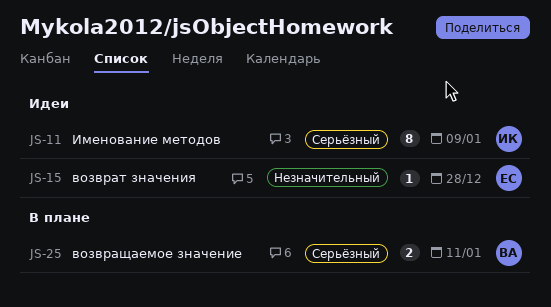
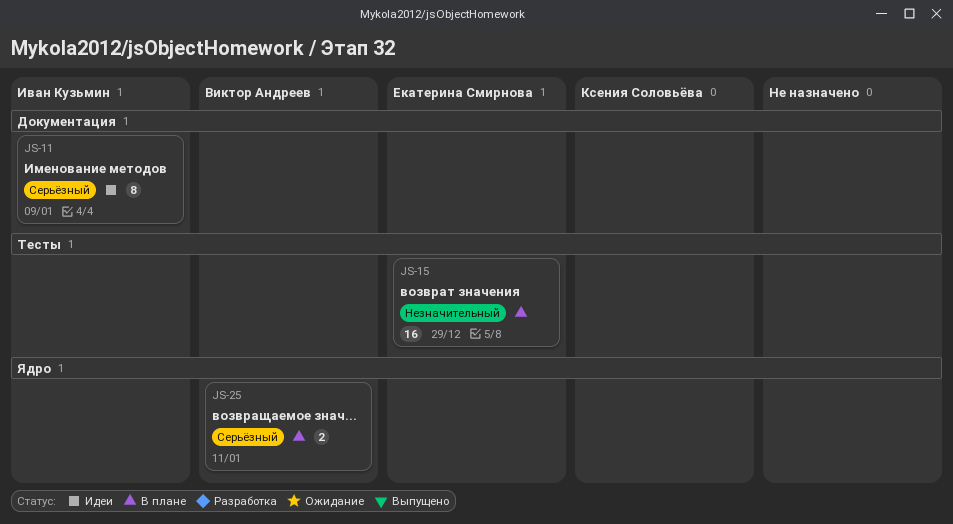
JS-15, status: Идеи -> В плане
JS-15, estimate: 1 -> 16
JS-15, due: Dec 28 -> Dec 29

